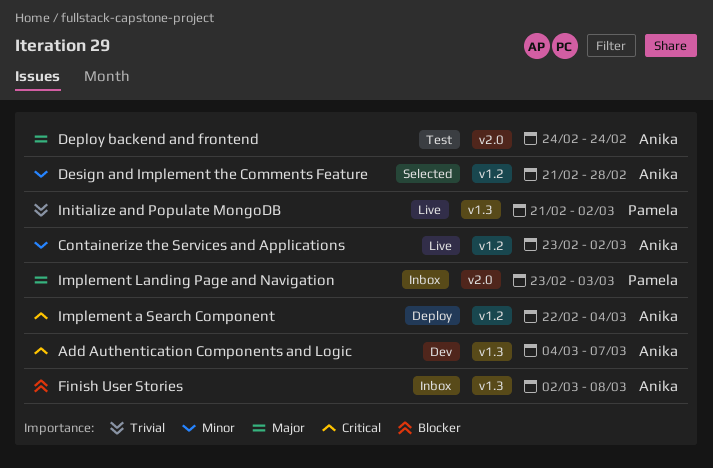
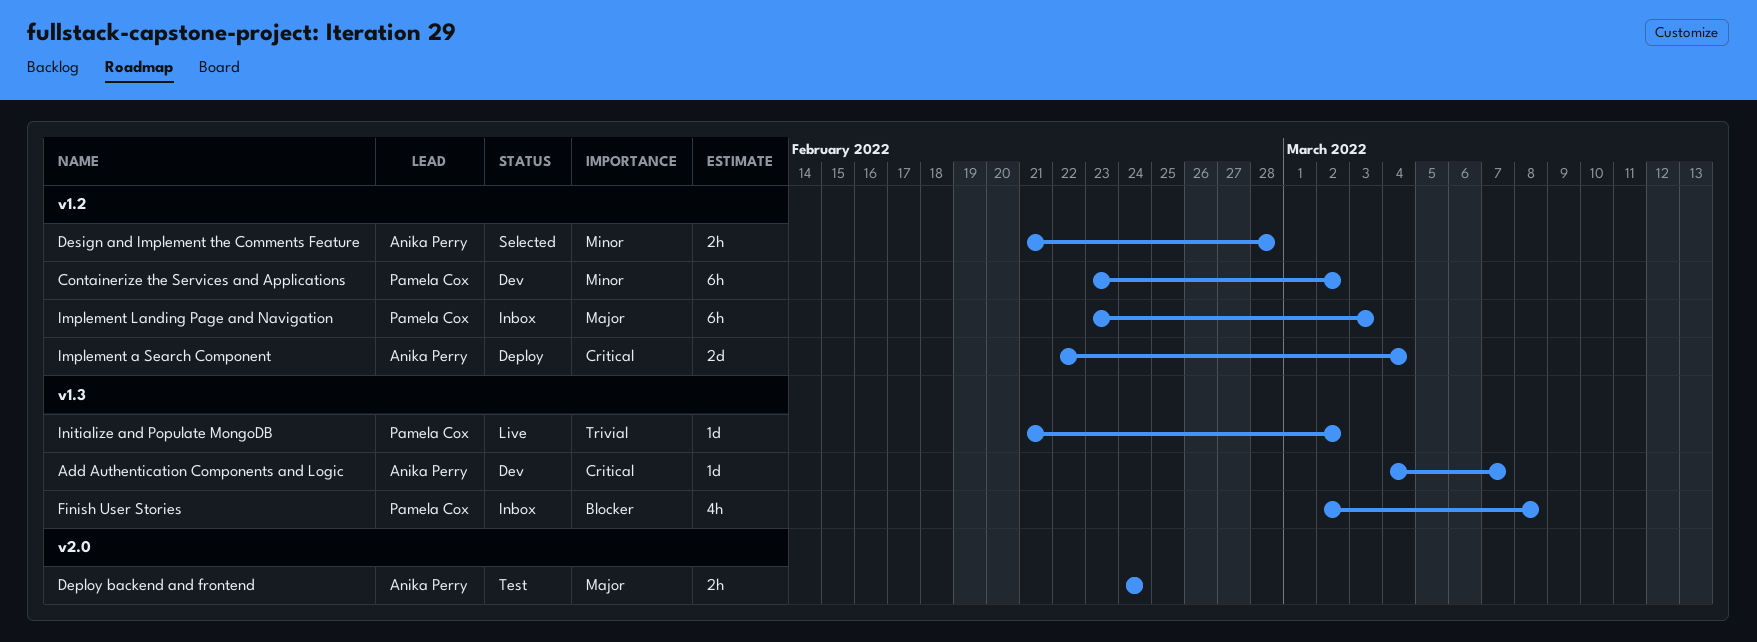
Containerize the Services and Applications, status: Live -> Dev
Containerize the Services and Applications, owner: Anika Perry -> Pamela Cox
Finish User Stories, owner: Anika Perry -> Pamela Cox
Implement Landing Page and Navigation, label: v2.0 -> v1.2

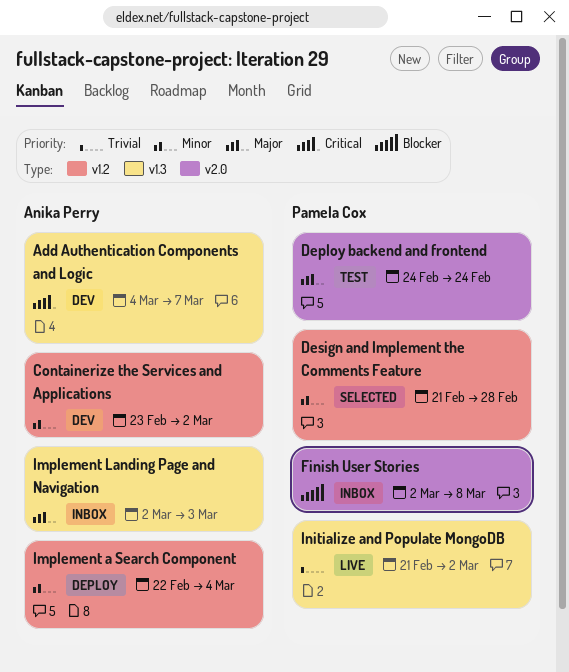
Containerize the Services and Applications, owner: Pamela Cox -> Anika Perry
Deploy backend and frontend, owner: Anika Perry -> Pamela Cox
Design and Implement the Comments Feature, owner: Anika Perry -> Pamela Cox
Finish User Stories, label: v1.3 -> v2.0
Implement a Search Component, priority: Critical -> Minor
Implement Landing Page and Navigation, owner: Pamela Cox -> Anika Perry
Implement Landing Page and Navigation, label: v1.2 -> v1.3
Implement Landing Page and Navigation, start: Feb 23 -> Mar 2

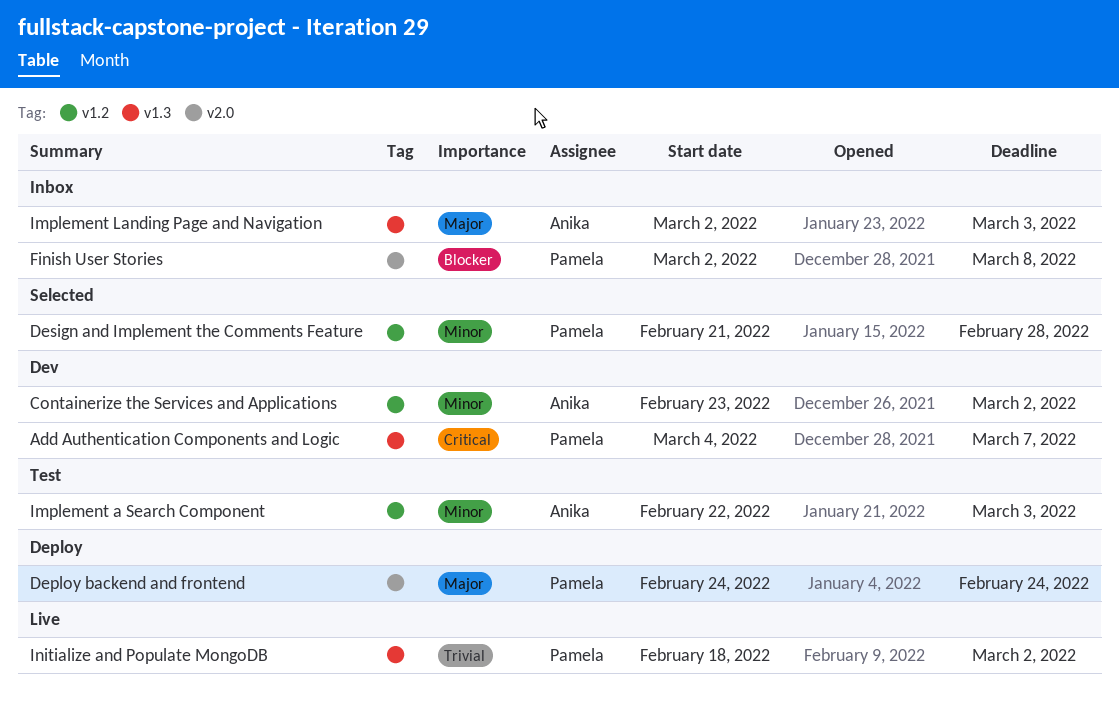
Add Authentication Components and Logic, owner: Anika Perry -> Pamela Cox
Deploy backend and frontend, status: Test -> Deploy
Implement a Search Component, status: Deploy -> Test
Implement a Search Component, due: Mar 4 -> Mar 3
Initialize and Populate MongoDB, start: Feb 21 -> Feb 18

